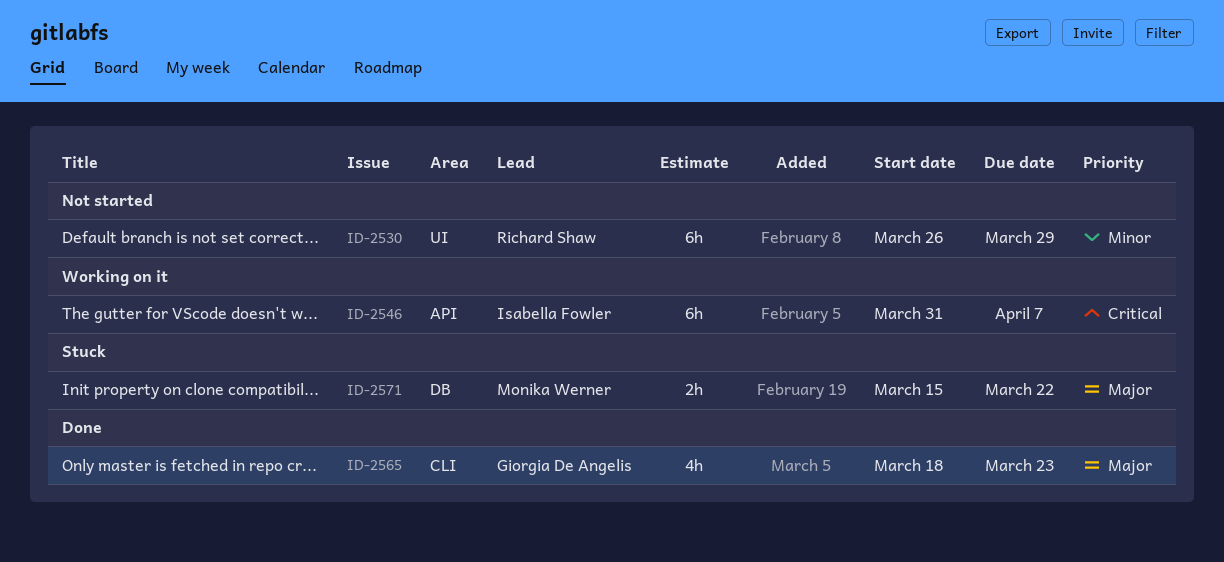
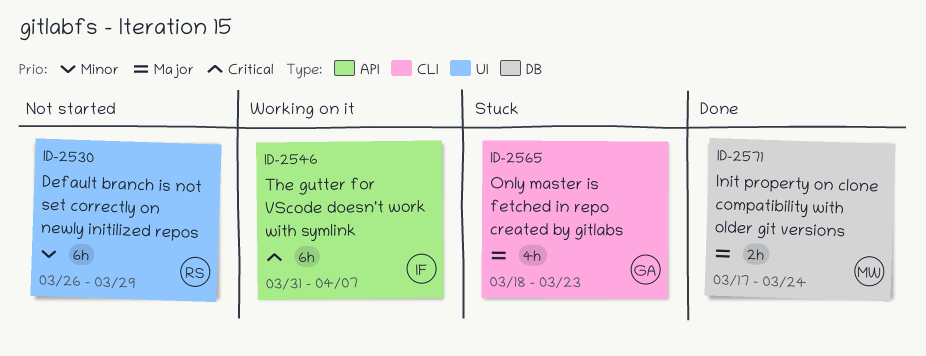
ID-2565, status: Done -> Stuck
ID-2571, status: Stuck -> Done
ID-2571, start: Mar 15 -> Mar 17
ID-2571, due: Mar 22 -> Mar 24

